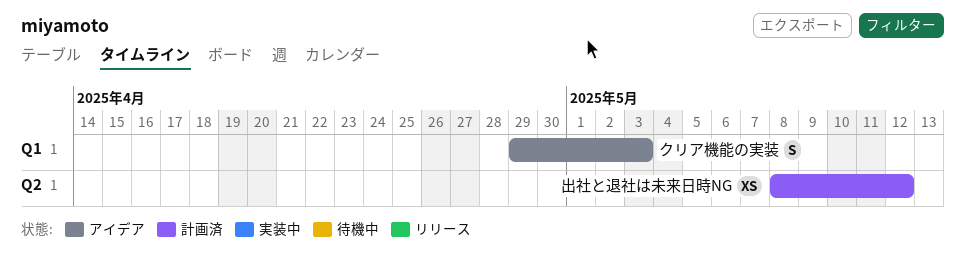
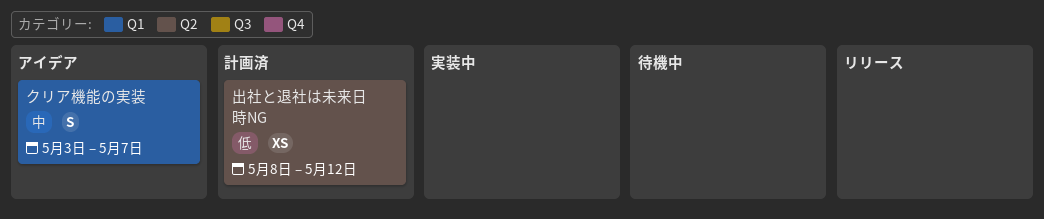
クリア機能の実装, start: Apr 29 -> May 3
クリア機能の実装, due: May 3 -> May 7

